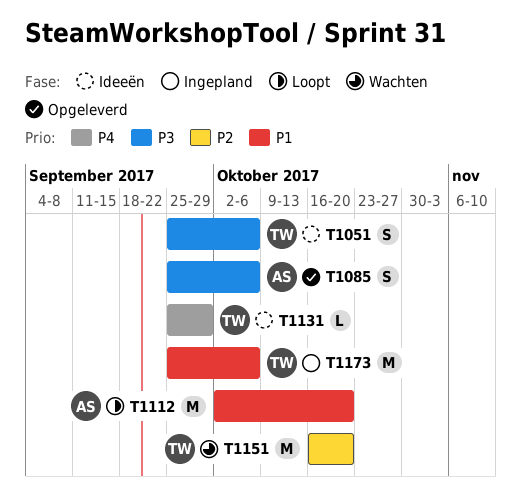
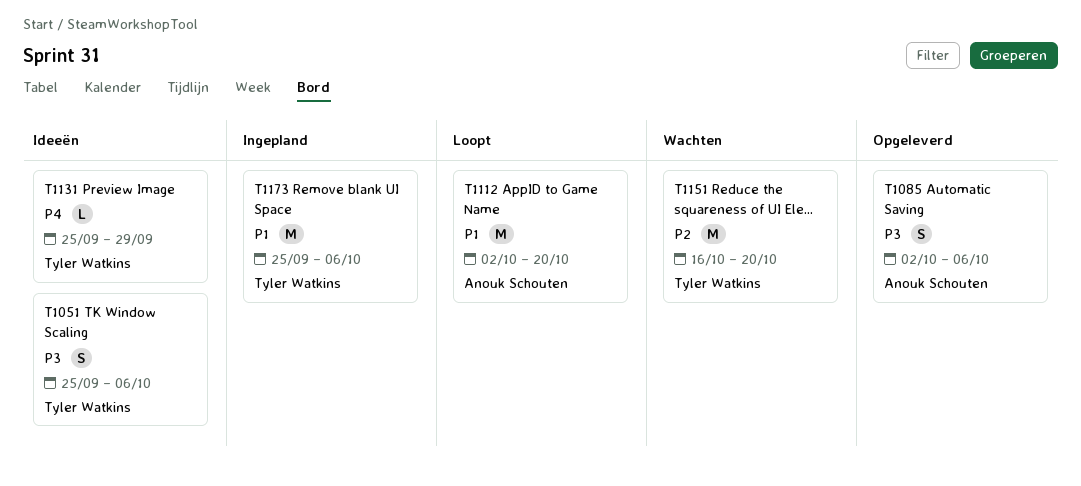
T1085, start: Sep 25 -> Oct 2

